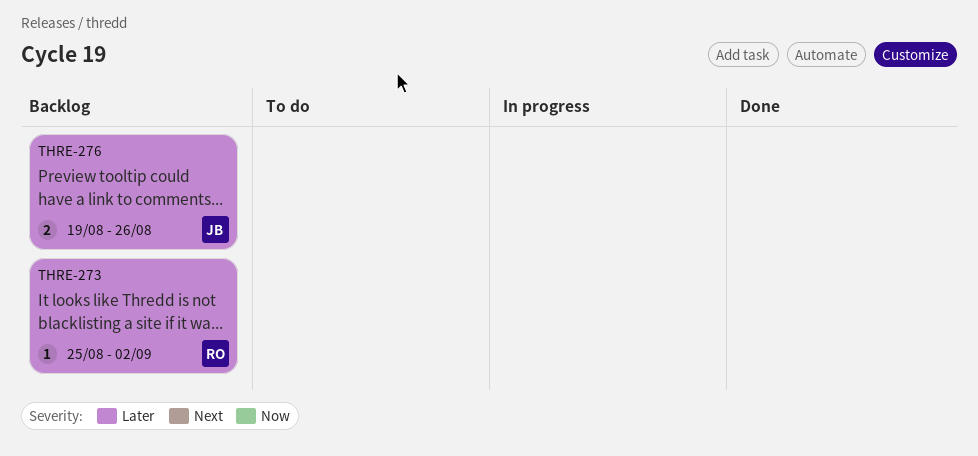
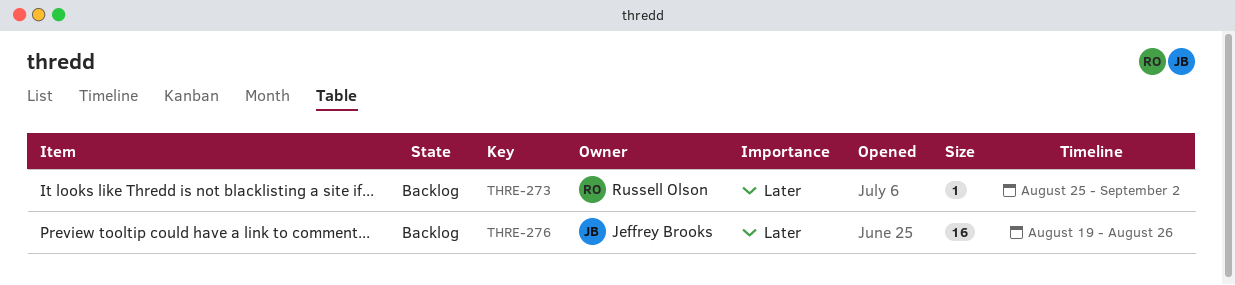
THRE-276, estimate: 2 -> 16

